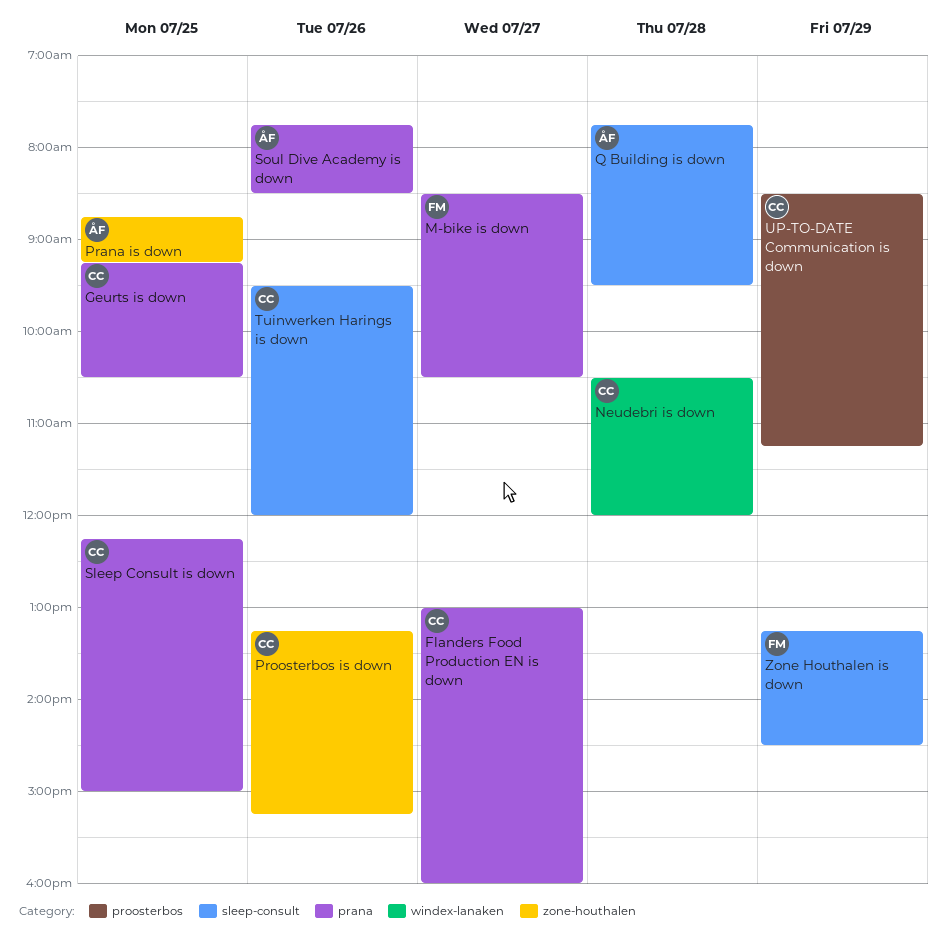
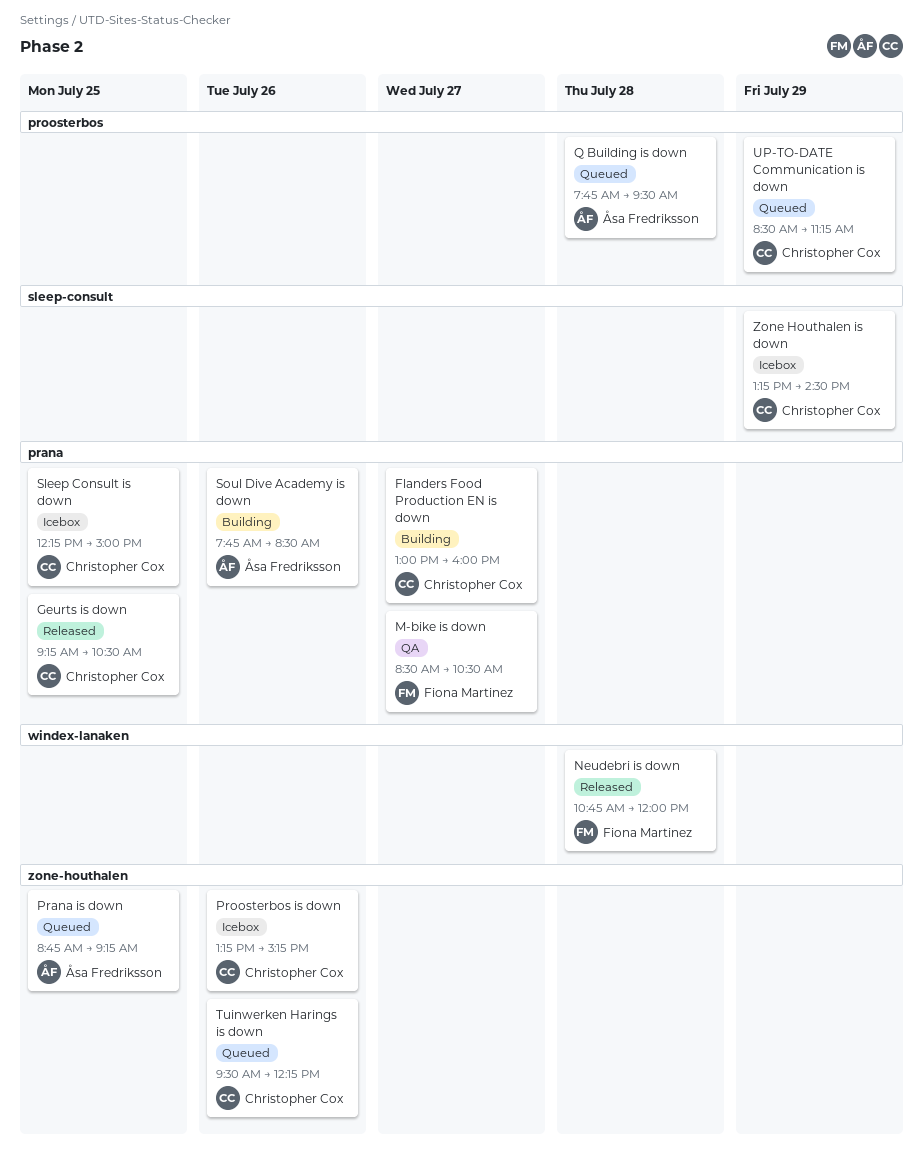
Neudebri is down, owner: Christopher Cox -> Fiona Martinez
Neudebri is down, begins: 10:30 -> 10:45
Q Building is down, label: sleep-consult -> proosterbos
Tuinwerken Harings is down, label: sleep-consult -> zone-houthalen
Tuinwerken Harings is down, ends: 12:00 -> 12:15
Zone Houthalen is down, owner: Fiona Martinez -> Christopher Cox

